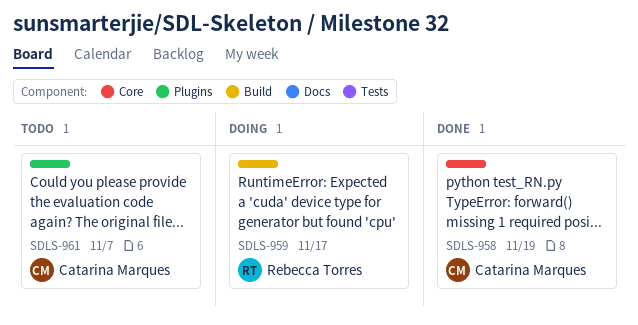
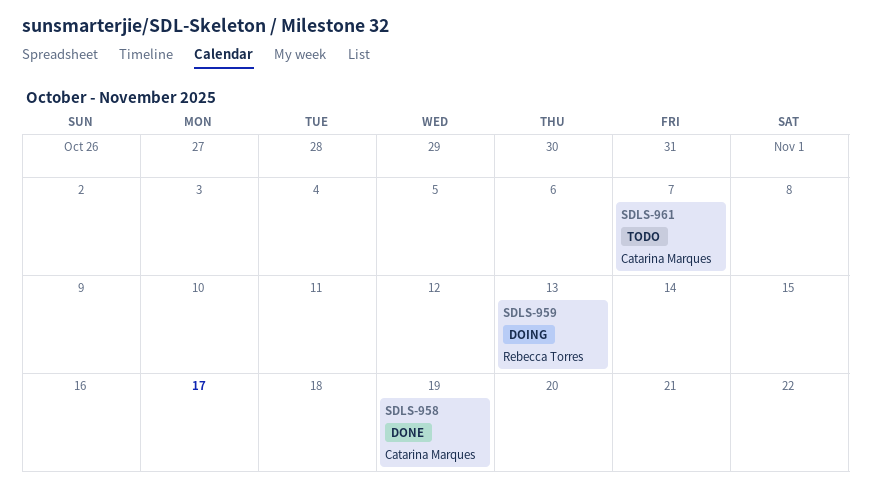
SDLS-959, due: Nov 17 -> Nov 13

